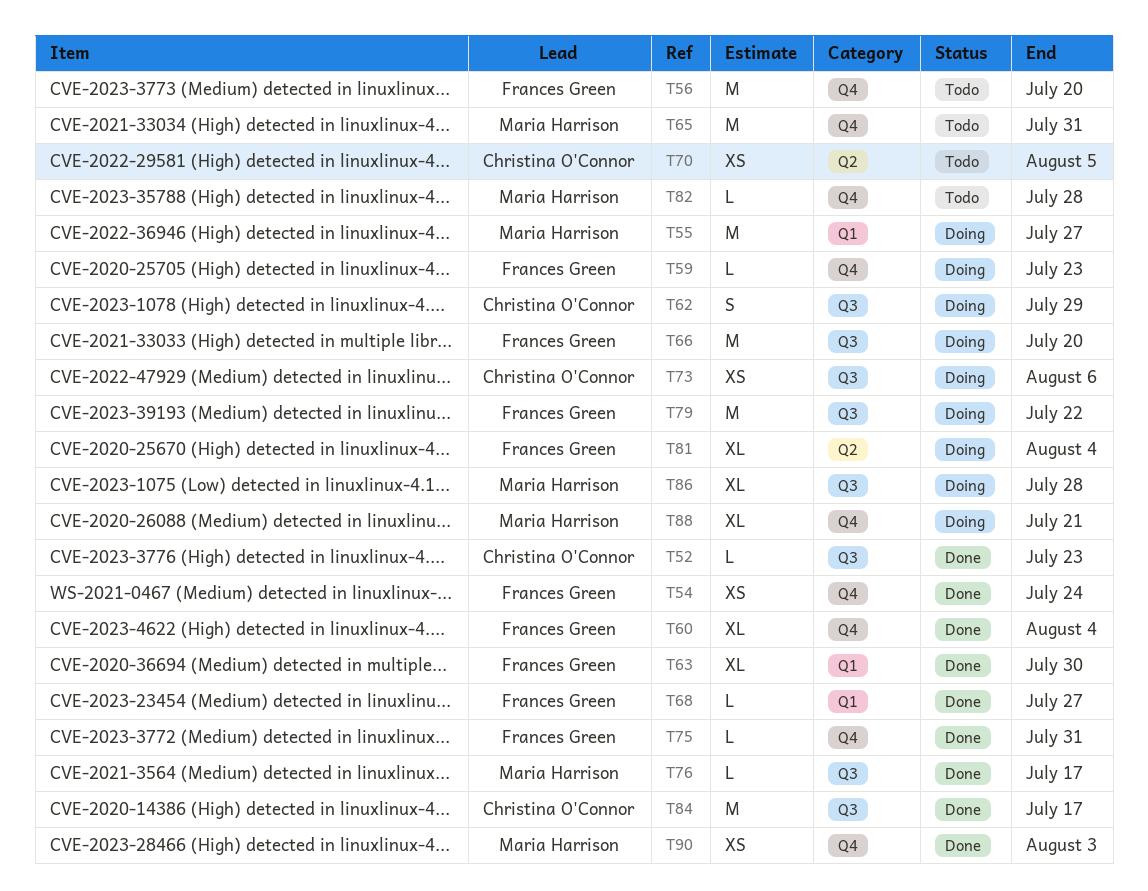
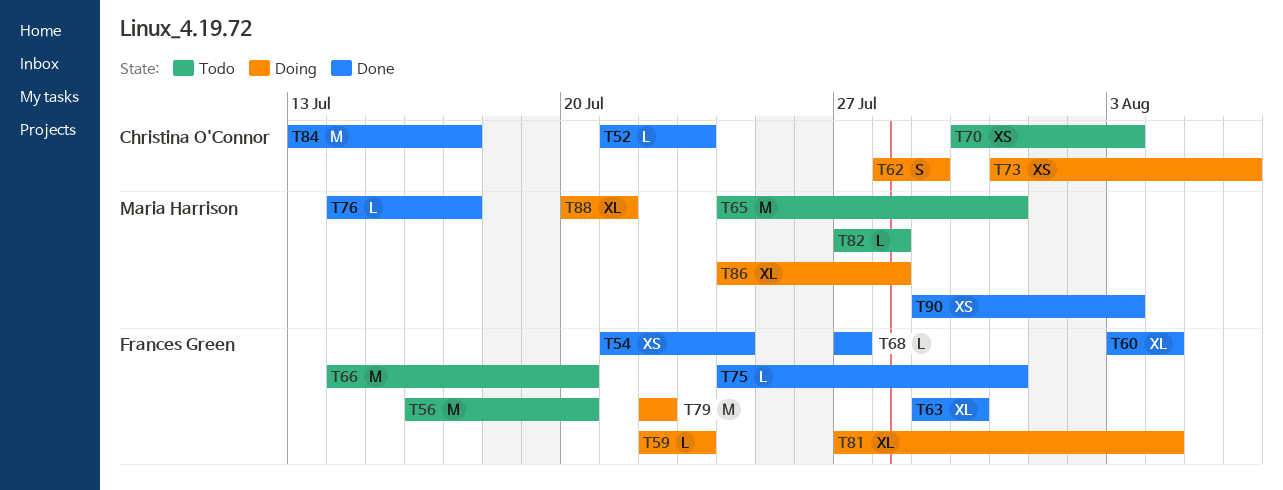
T55: present -> none
T66, status: Doing -> Todo
T70, due: Aug 5 -> Aug 3

